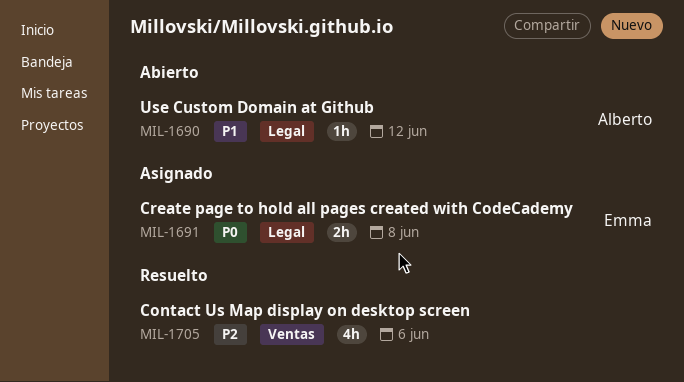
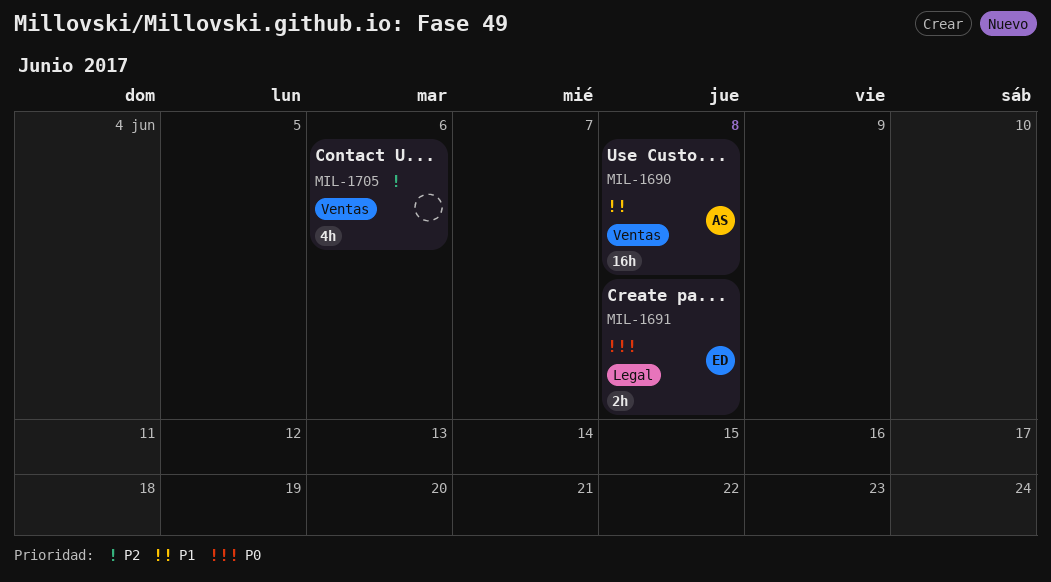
MIL-1690, label: Legal -> Ventas
MIL-1690, estimate: 1h -> 16h
MIL-1690, due: Jun 12 -> Jun 8

